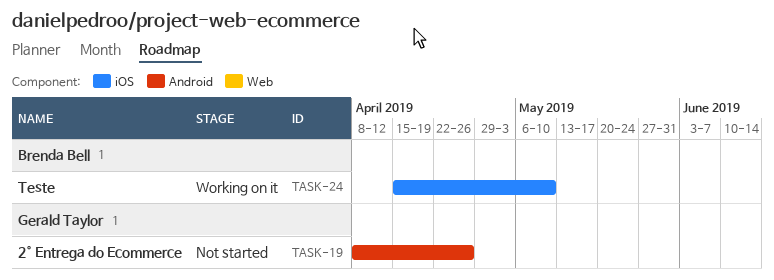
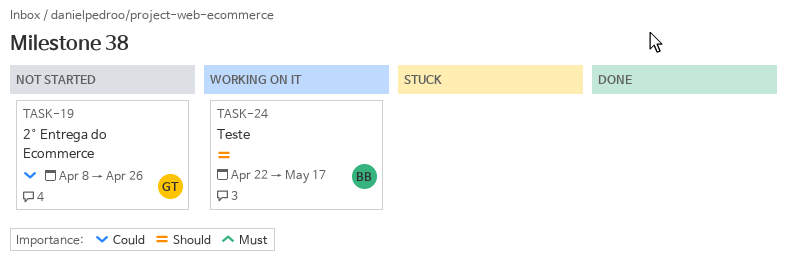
TASK-24, start: Apr 15 -> Apr 22
TASK-24, due: May 10 -> May 17

